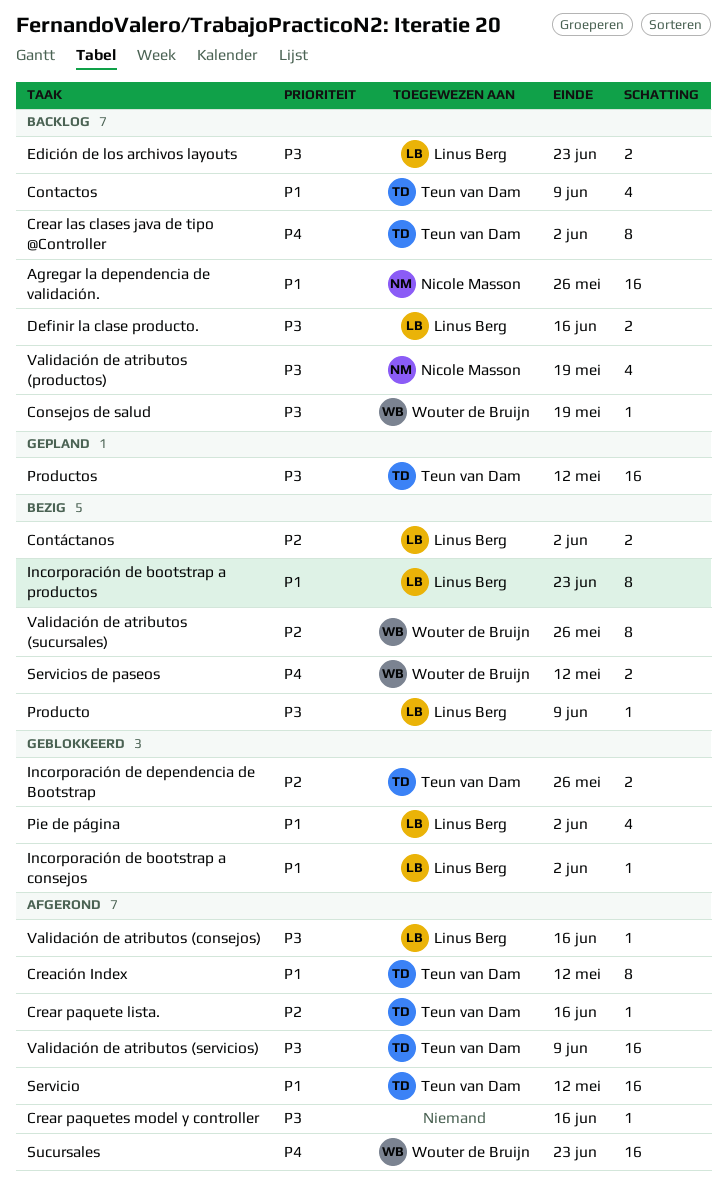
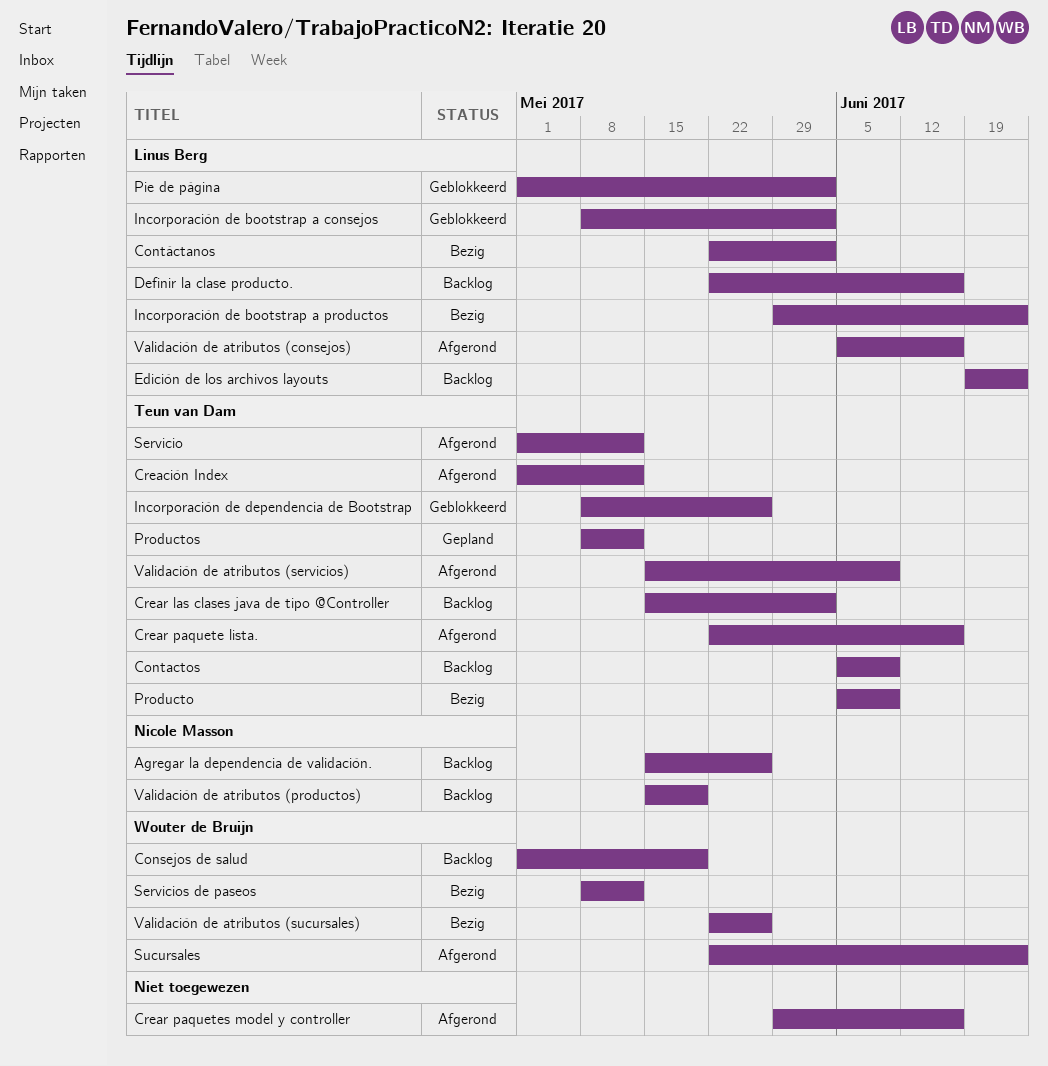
Producto, owner: Linus Berg -> Teun van Dam

